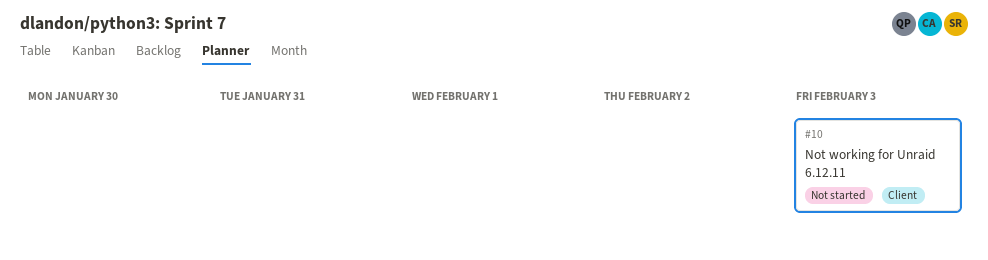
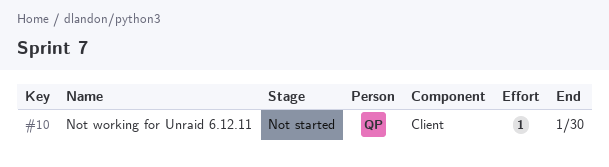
#10, due: Feb 3 -> Jan 30

